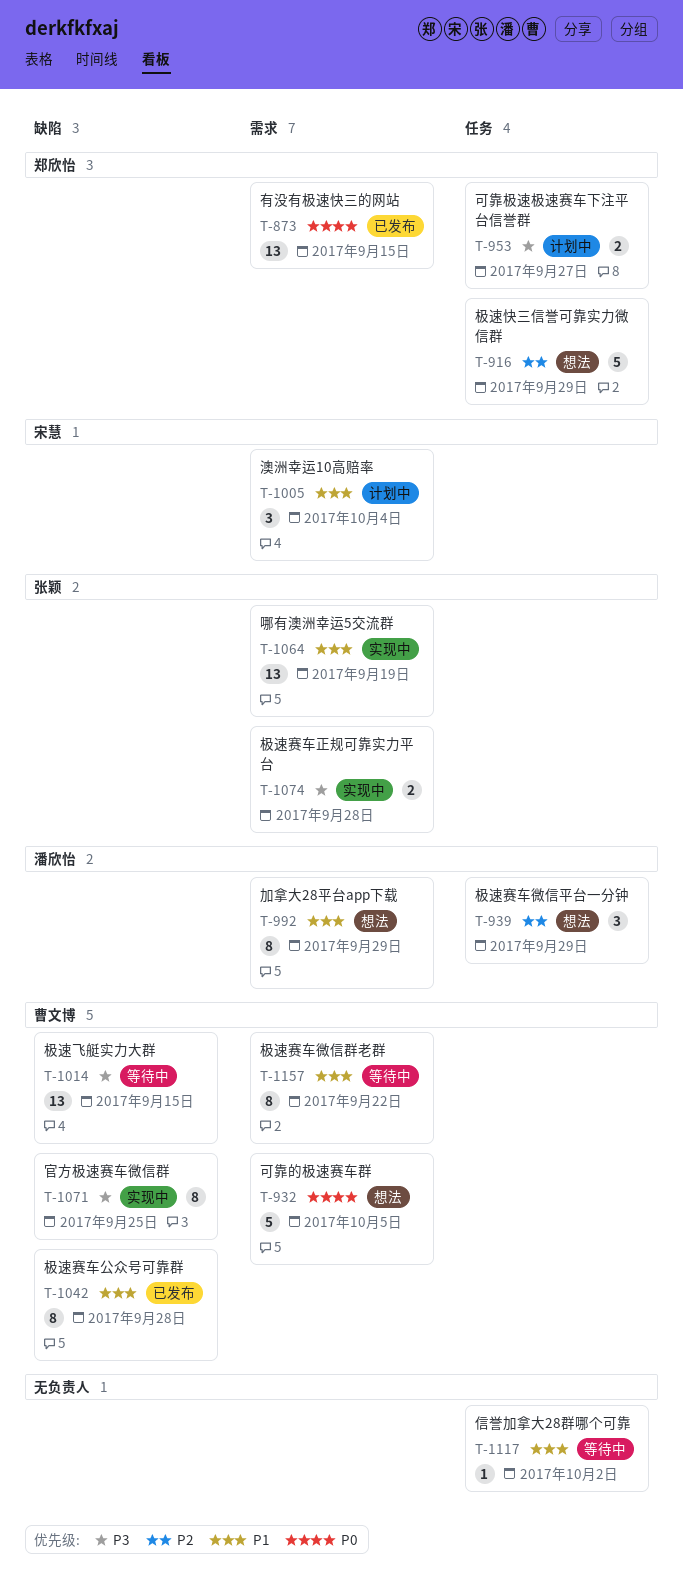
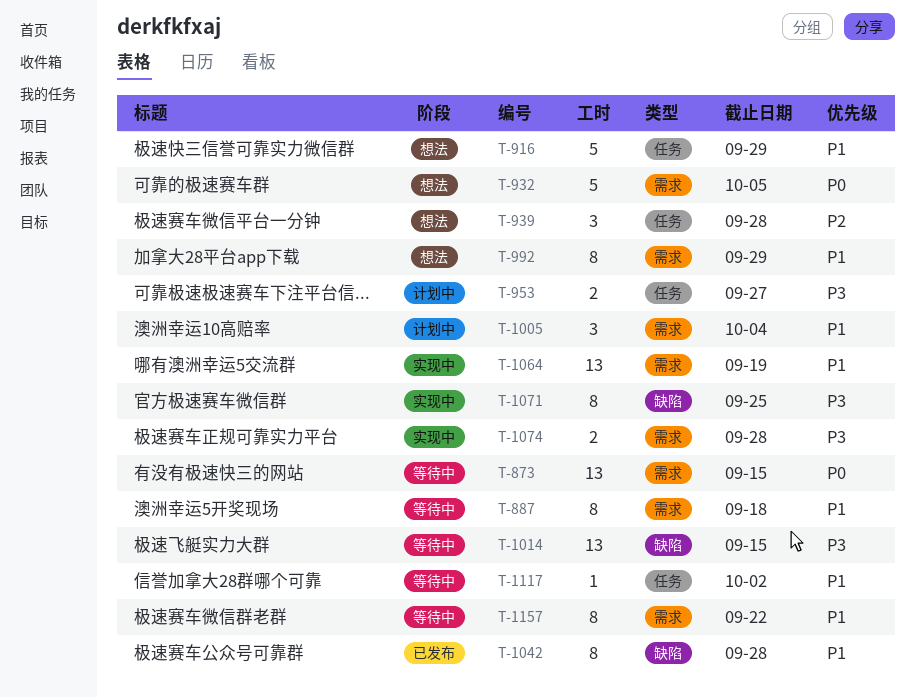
T-873, status: 已发布 -> 等待中
T-887: none -> present
T-916, priority: P2 -> P1
T-939, due: Sep 29 -> Sep 28

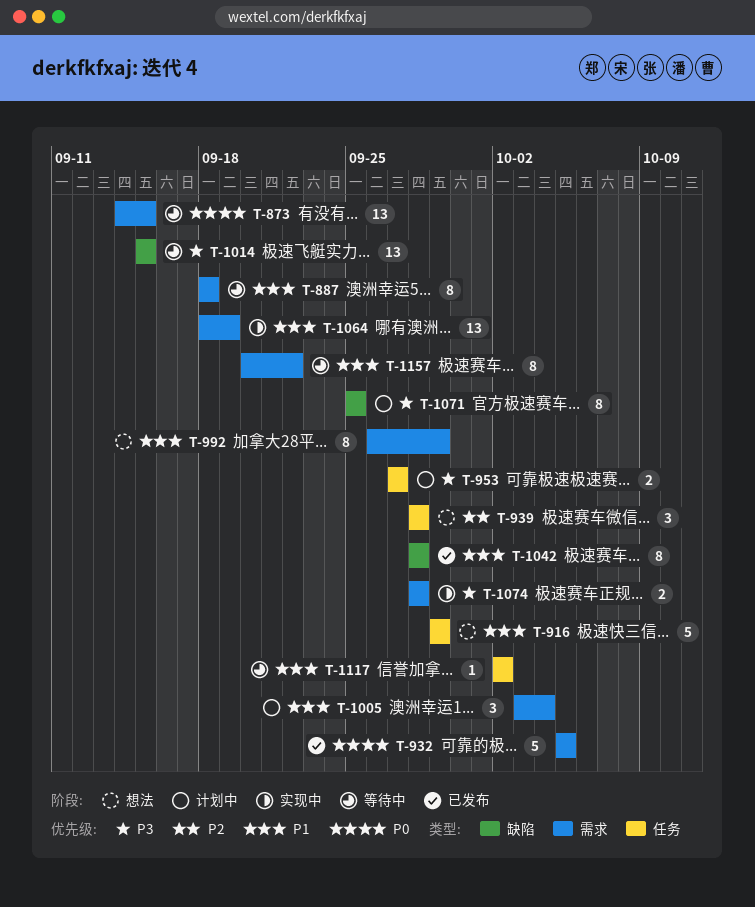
T-932, status: 想法 -> 已发布
T-1071, status: 实现中 -> 计划中

